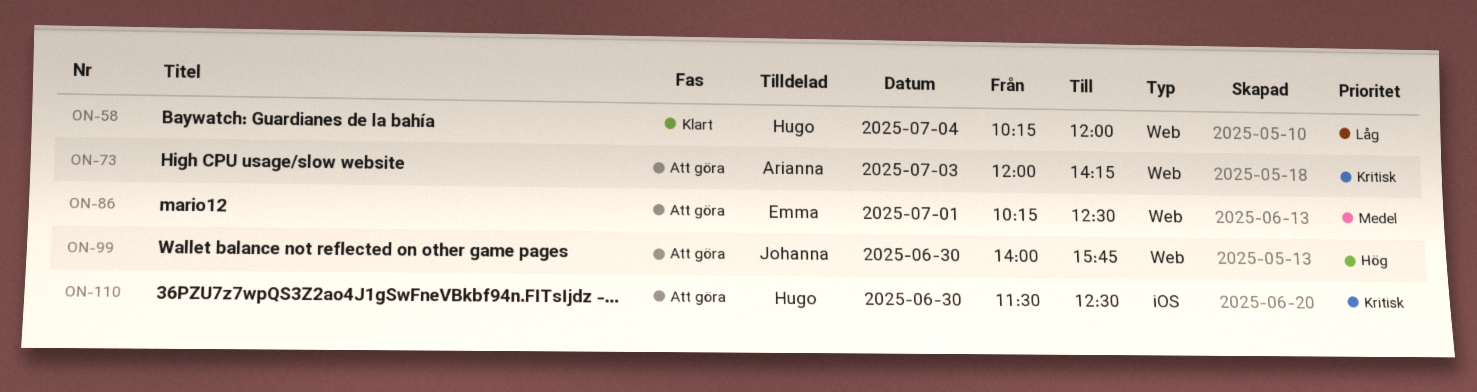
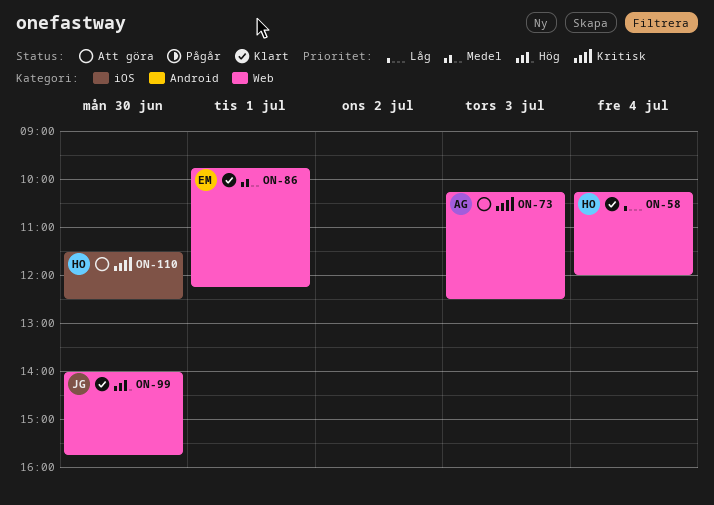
ON-73, begins: 12:00 -> 10:15
ON-73, ends: 14:15 -> 12:30
ON-86, status: Att göra -> Klart
ON-86, begins: 10:15 -> 09:45
ON-86, ends: 12:30 -> 12:15
ON-99, status: Att göra -> Klart

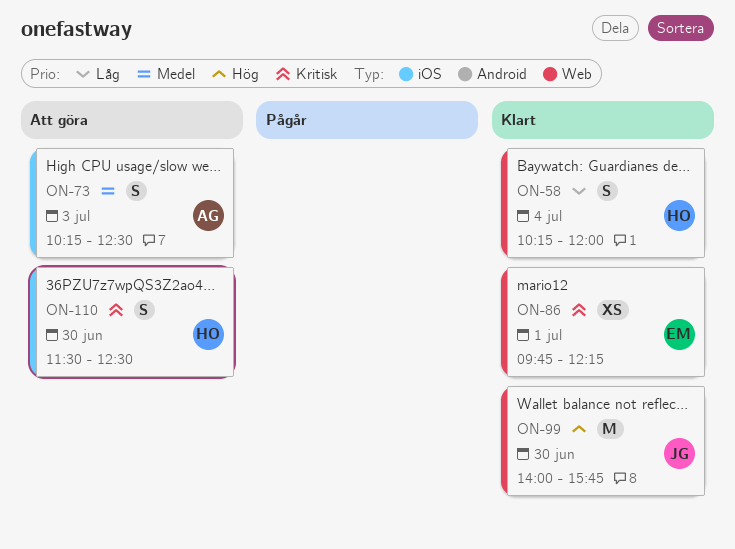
ON-73, priority: Kritisk -> Medel
ON-73, label: Web -> iOS
ON-86, priority: Medel -> Kritisk

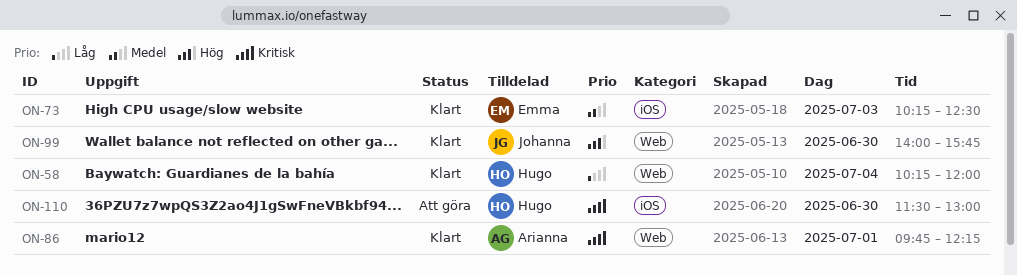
ON-73, status: Att göra -> Klart
ON-73, owner: Arianna -> Emma
ON-86, owner: Emma -> Arianna
ON-110, ends: 12:30 -> 13:00

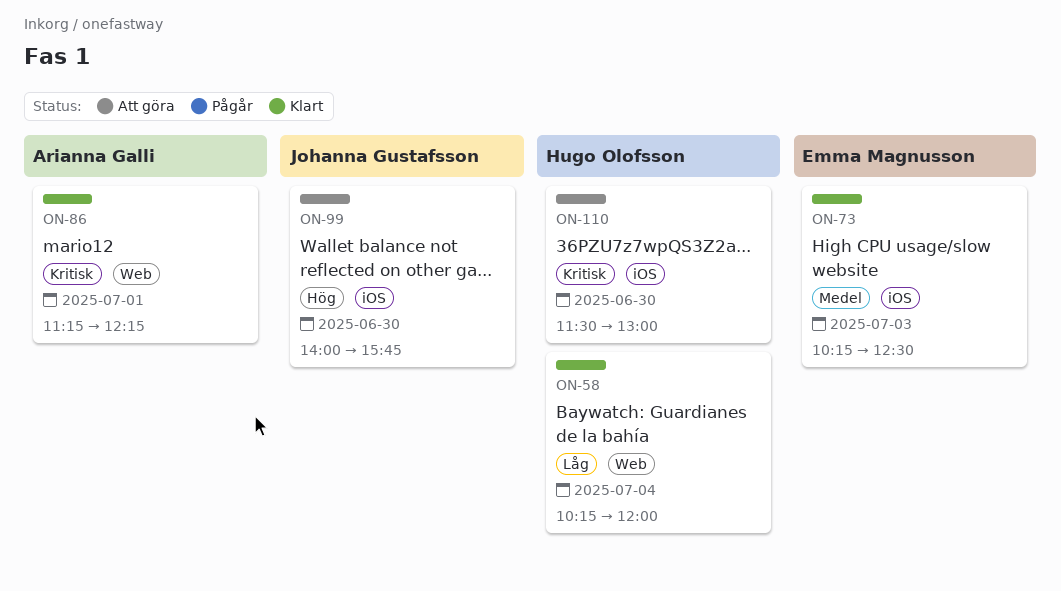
ON-86, begins: 09:45 -> 11:15
ON-99, status: Klart -> Att göra
ON-99, label: Web -> iOS

